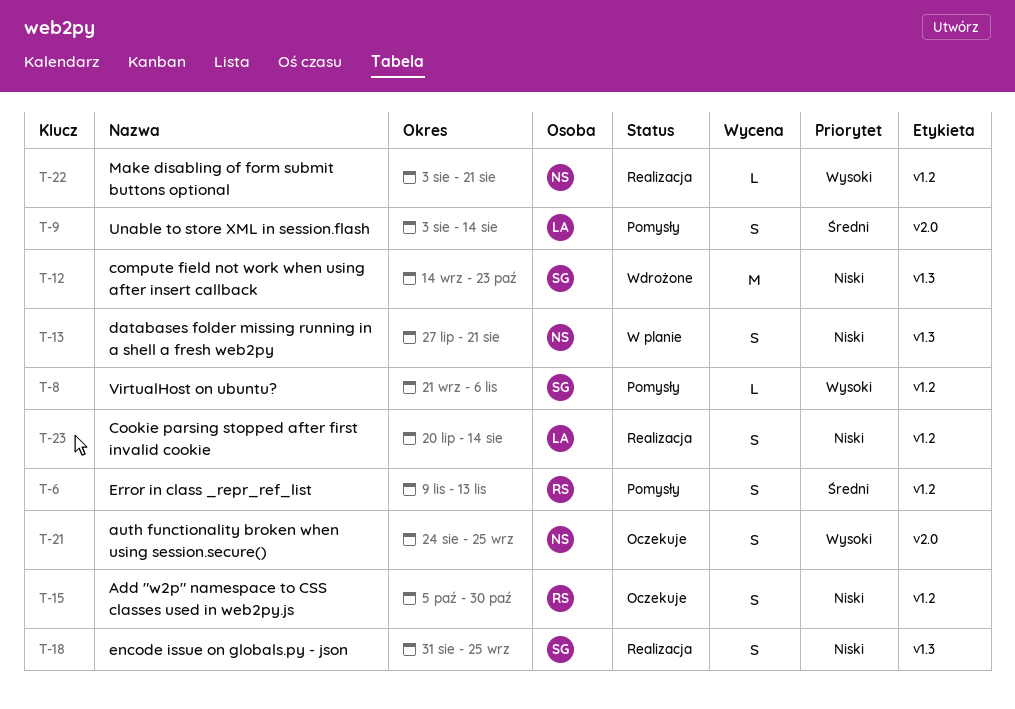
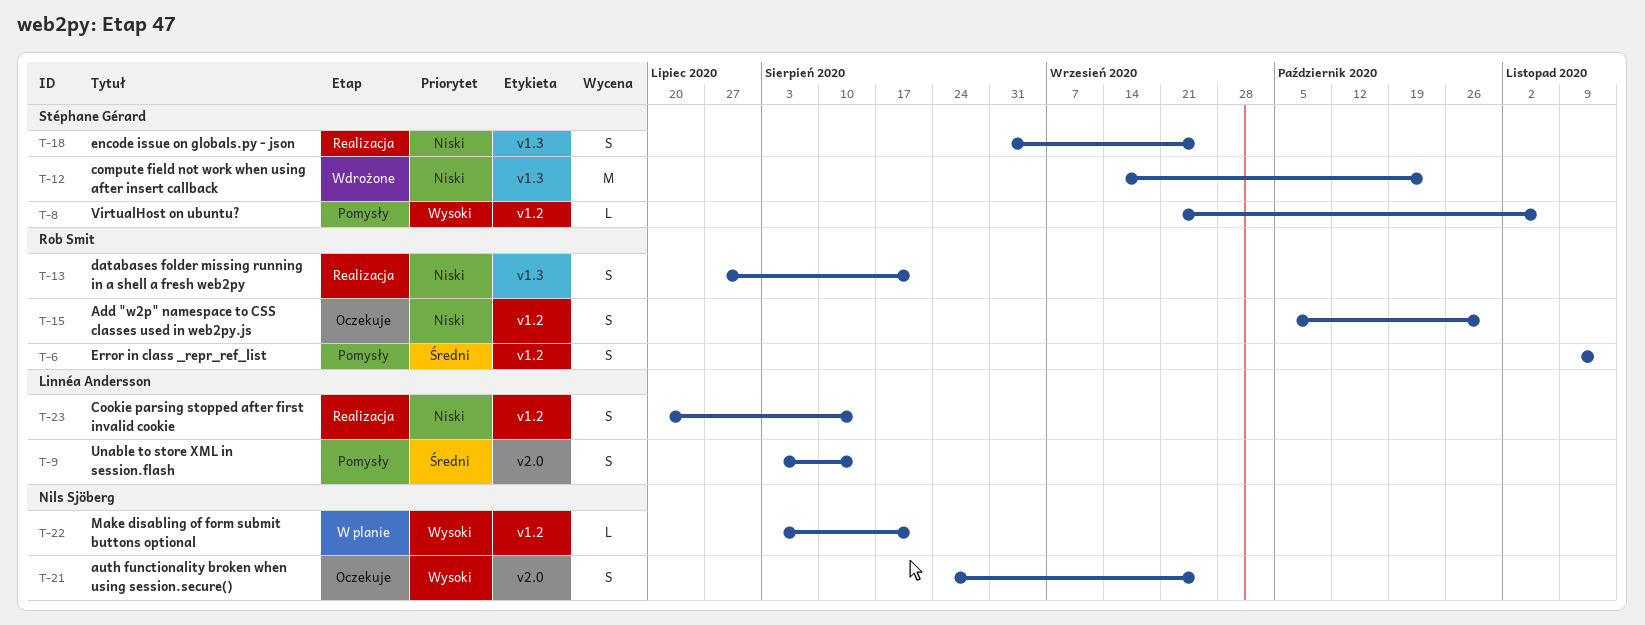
T-13, status: W planie -> Realizacja
T-13, owner: Nils Sjöberg -> Rob Smit
T-22, status: Realizacja -> W planie

